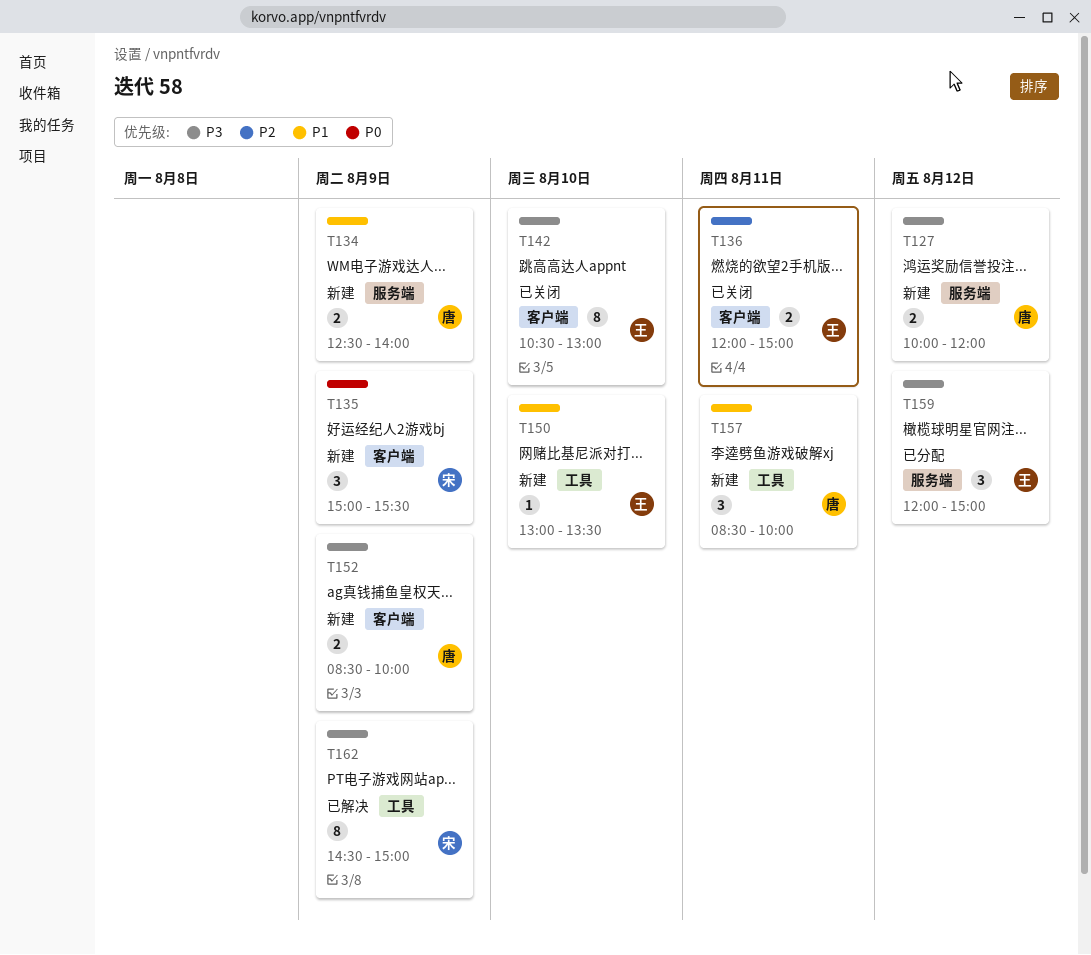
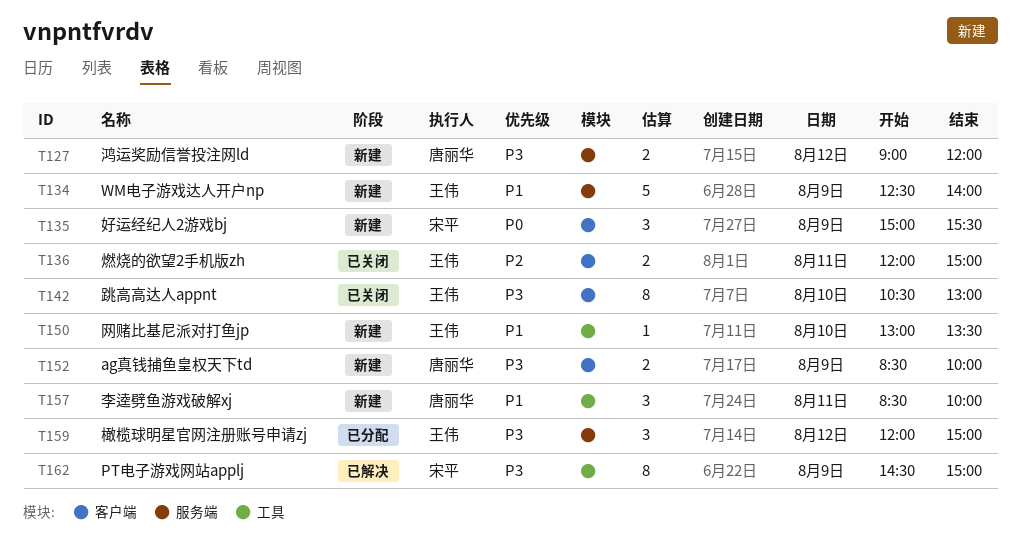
T127, begins: 10:00 -> 09:00
T134, owner: 唐丽华 -> 王伟
T134, estimate: 2 -> 5

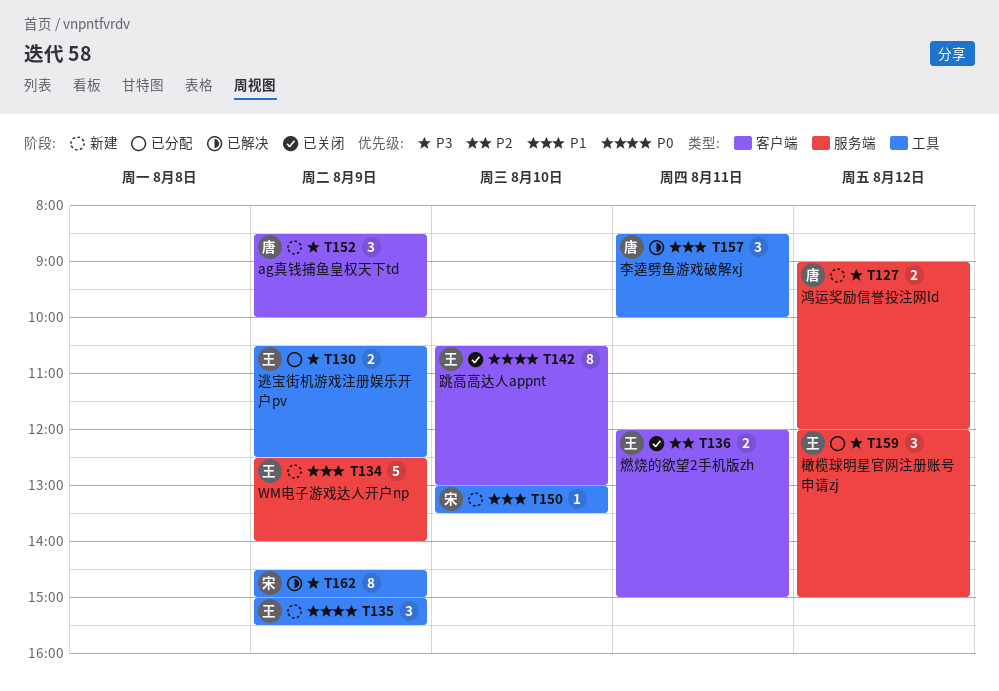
T130: none -> present
T135, owner: 宋平 -> 王伟
T135, label: 客户端 -> 工具
T142, priority: P3 -> P0
T150, owner: 王伟 -> 宋平
T152, estimate: 2 -> 3
T157, status: 新建 -> 已解决

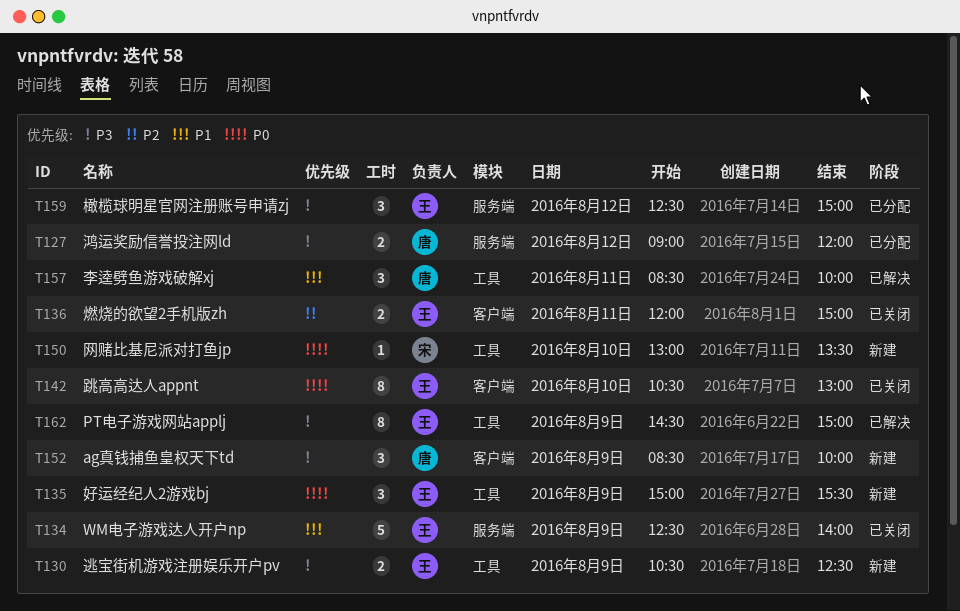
T127, status: 新建 -> 已分配
T130, status: 已分配 -> 新建
T134, status: 新建 -> 已关闭
T150, priority: P1 -> P0
T159, begins: 12:00 -> 12:30
T162, owner: 宋 -> 王

